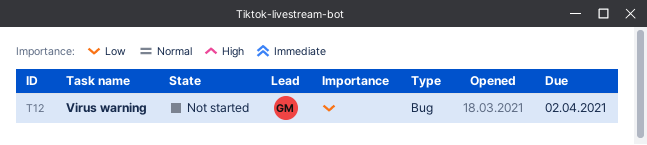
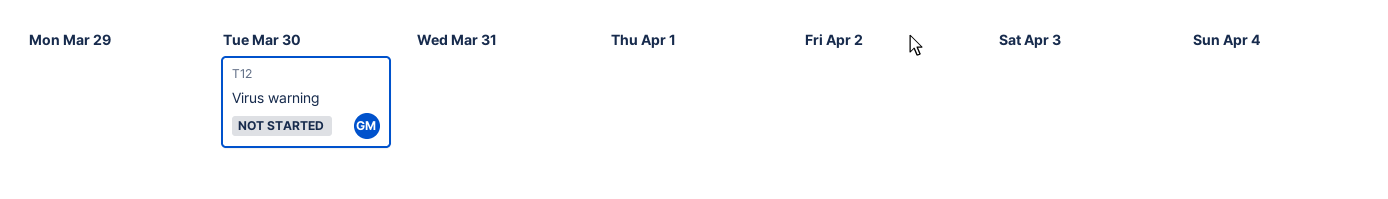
T12, due: Apr 2 -> Mar 30

